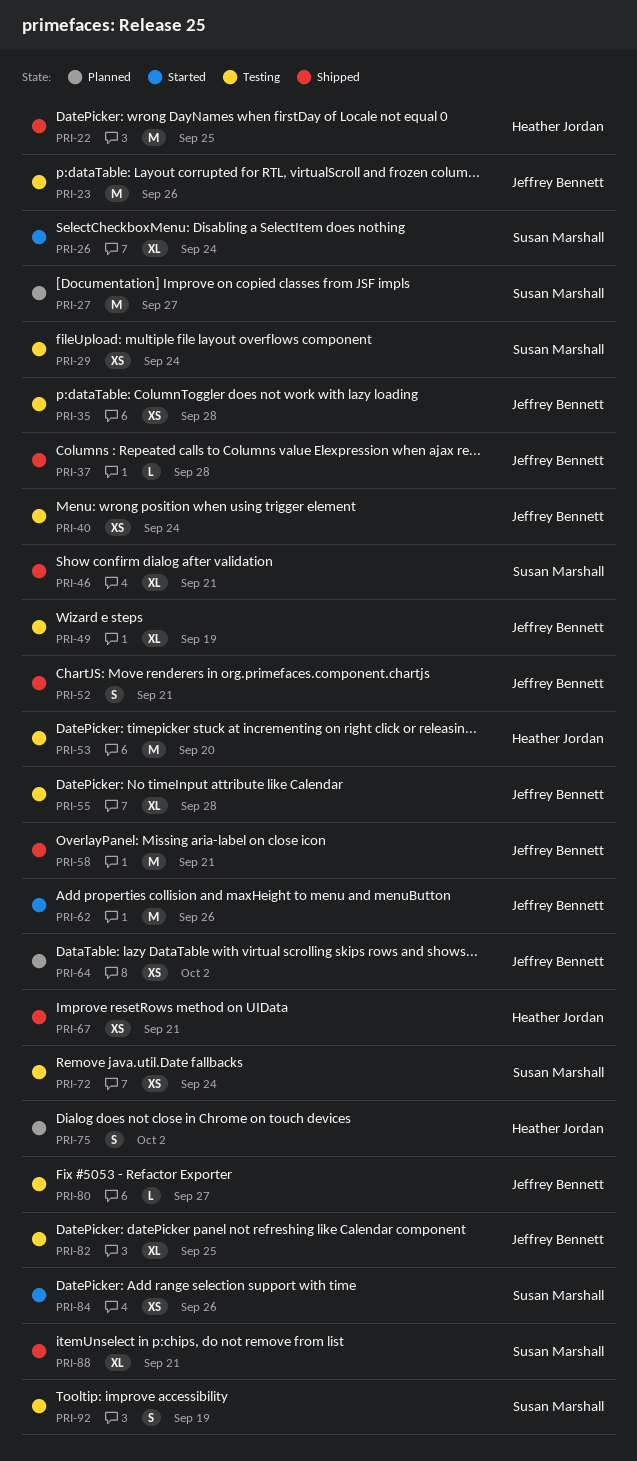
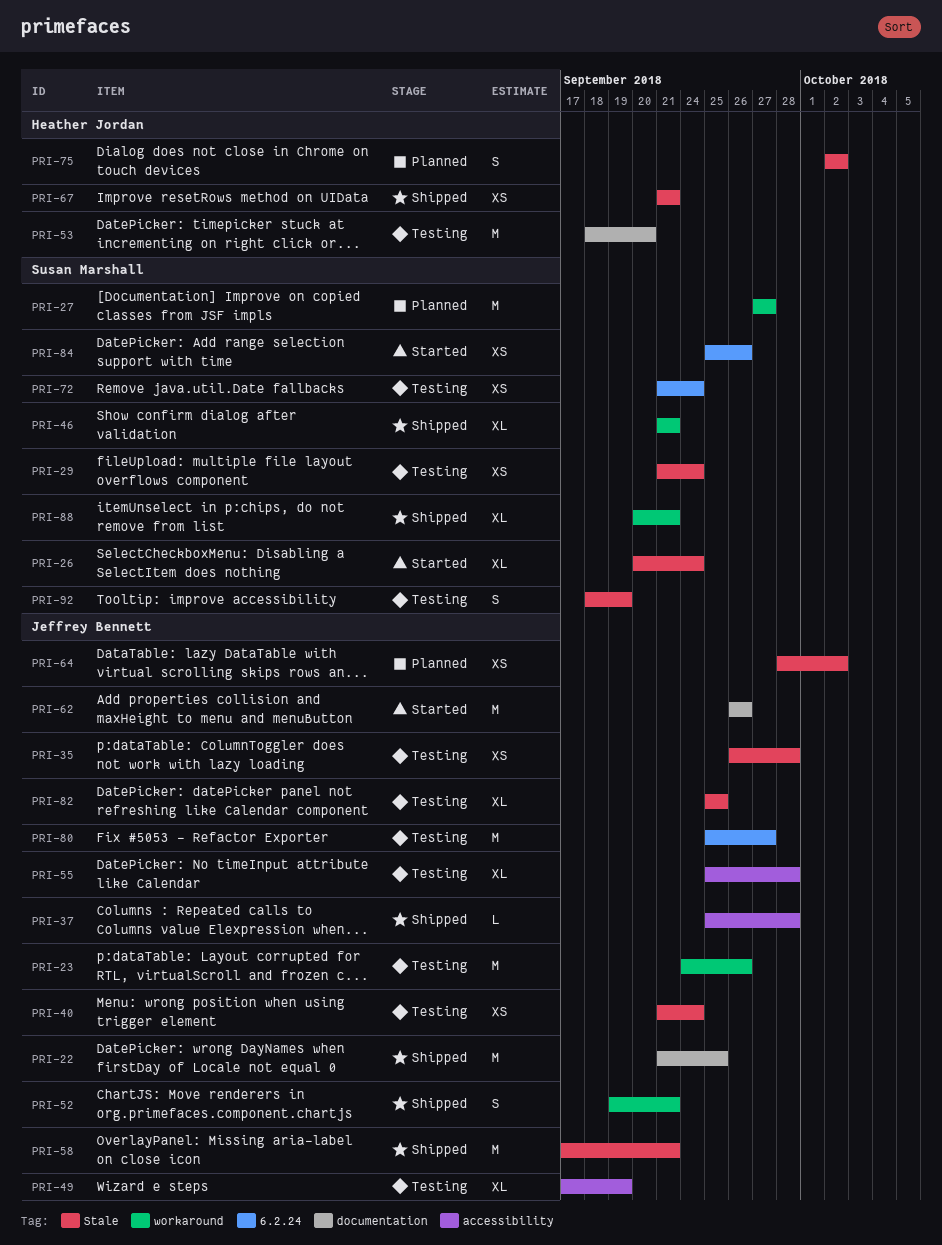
PRI-22, owner: Heather Jordan -> Jeffrey Bennett
PRI-80, estimate: L -> M

